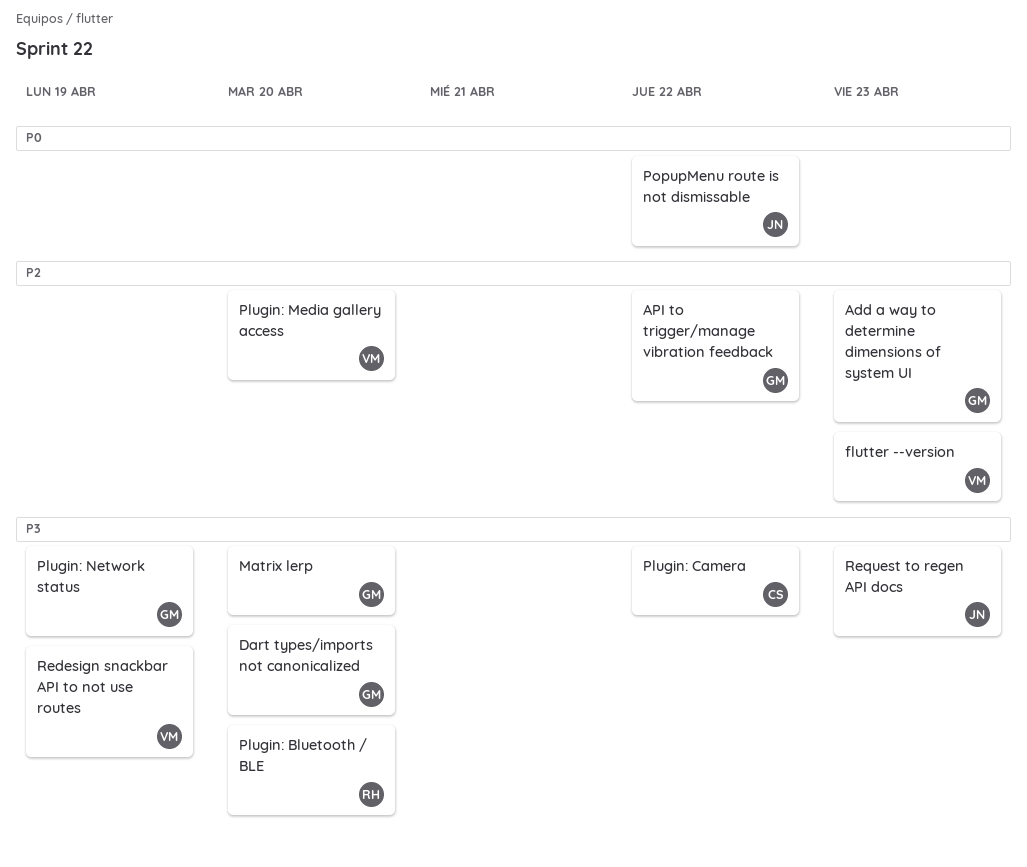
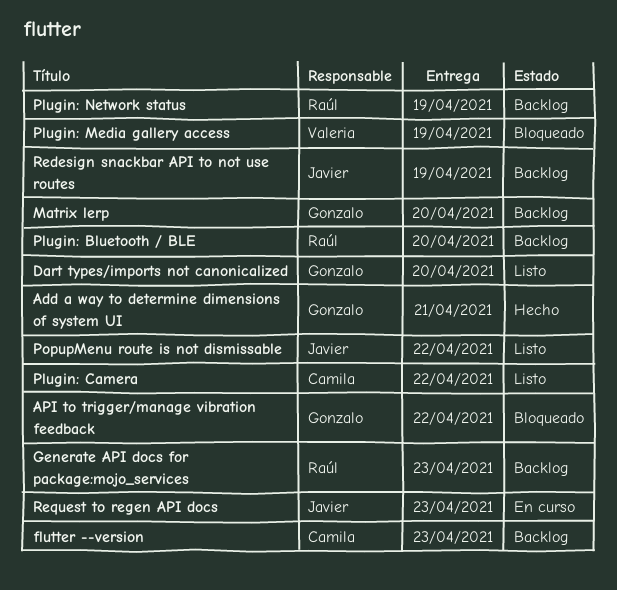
Add a way to determine dimensions of system UI, due: Apr 23 -> Apr 21
flutter --version, owner: Valeria -> Camila
Generate API docs for package:mojo_services: none -> present
Plugin: Media gallery access, due: Apr 20 -> Apr 19
Plugin: Network status, owner: Gonzalo -> Raúl
Redesign snackbar API to not use routes, owner: Valeria -> Javier

